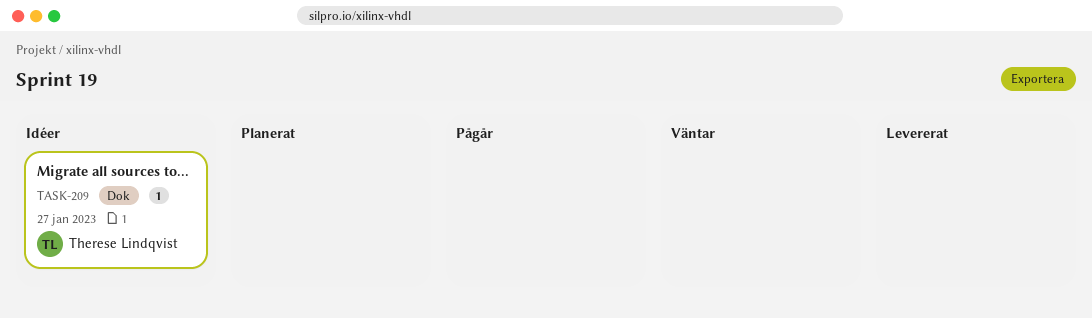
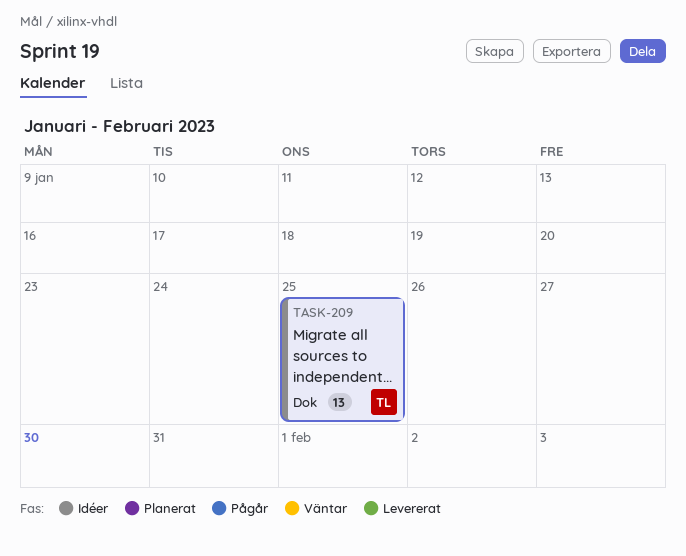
TASK-209, estimate: 1 -> 13
TASK-209, due: Jan 27 -> Jan 25

